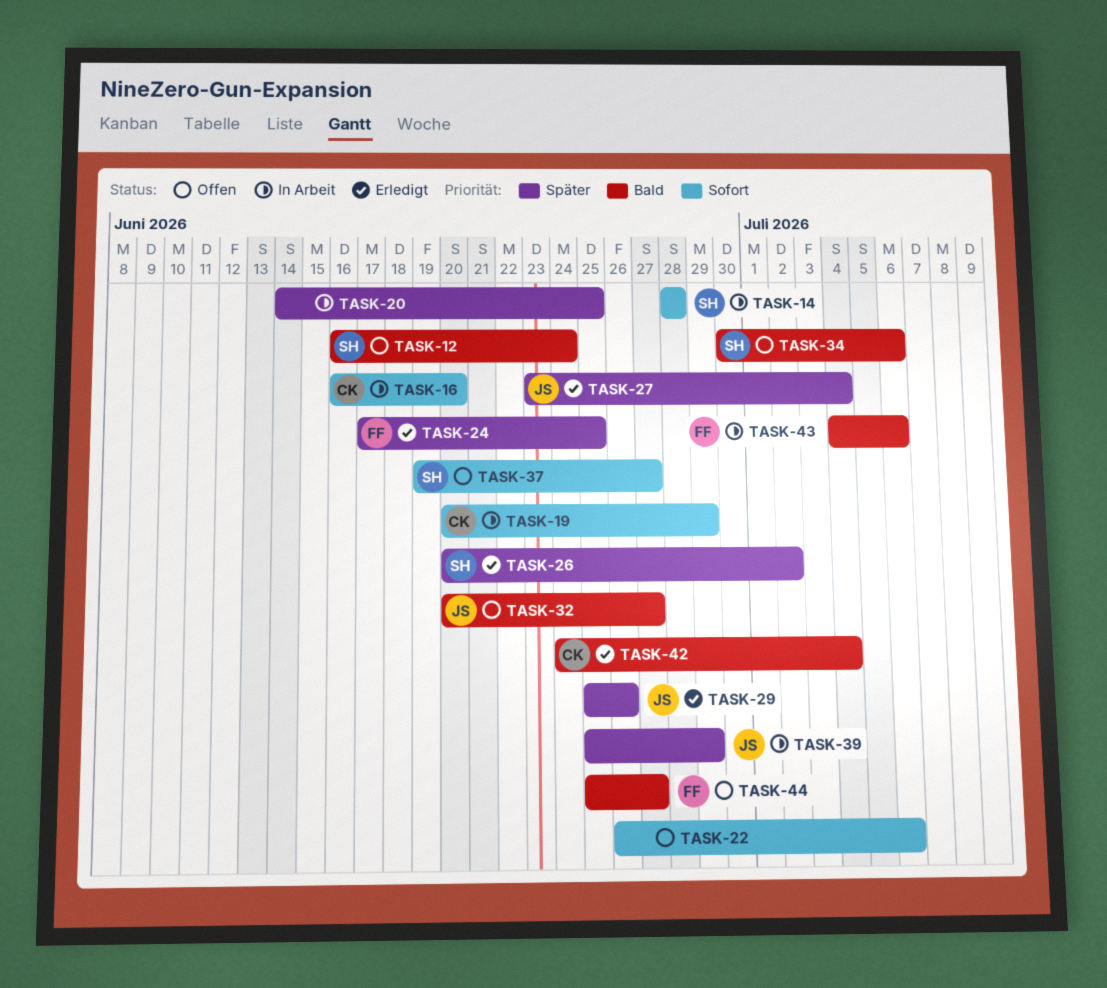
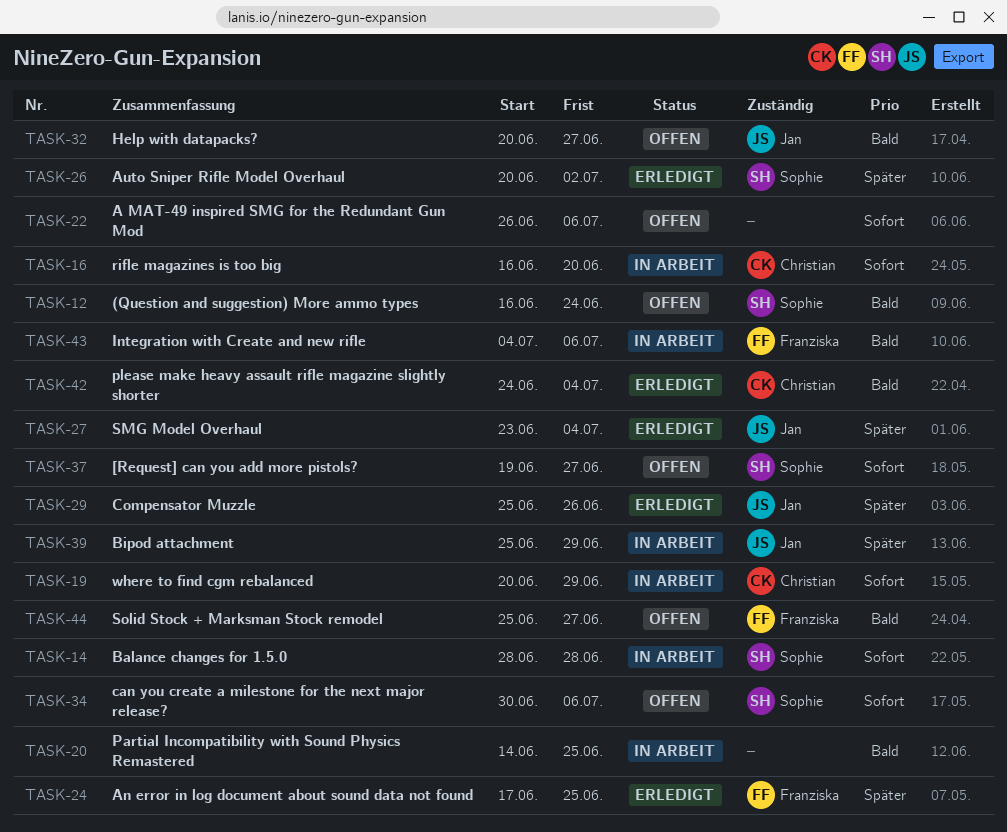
TASK-20, priority: Später -> Bald
TASK-34, priority: Bald -> Sofort

